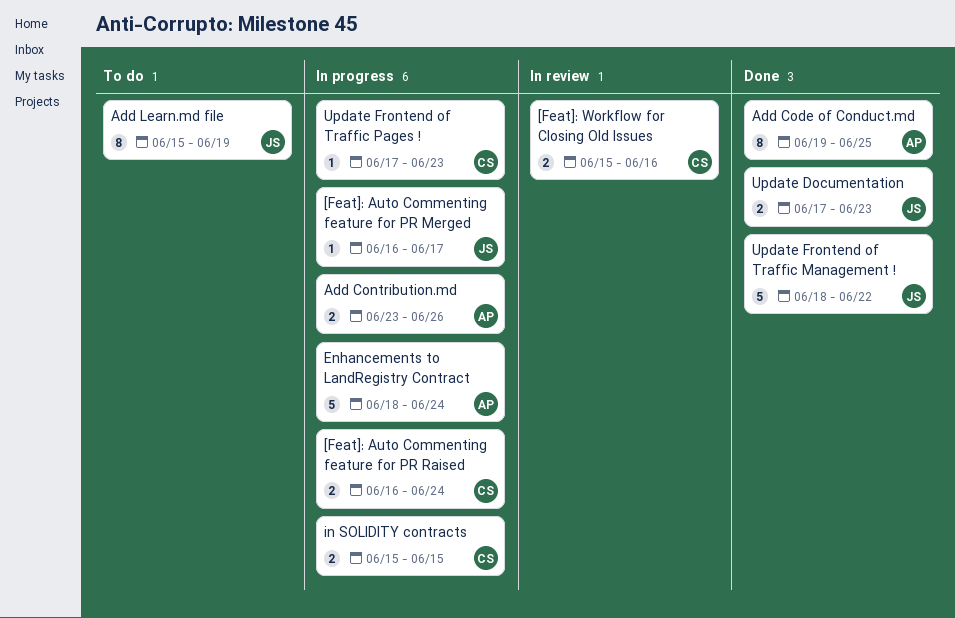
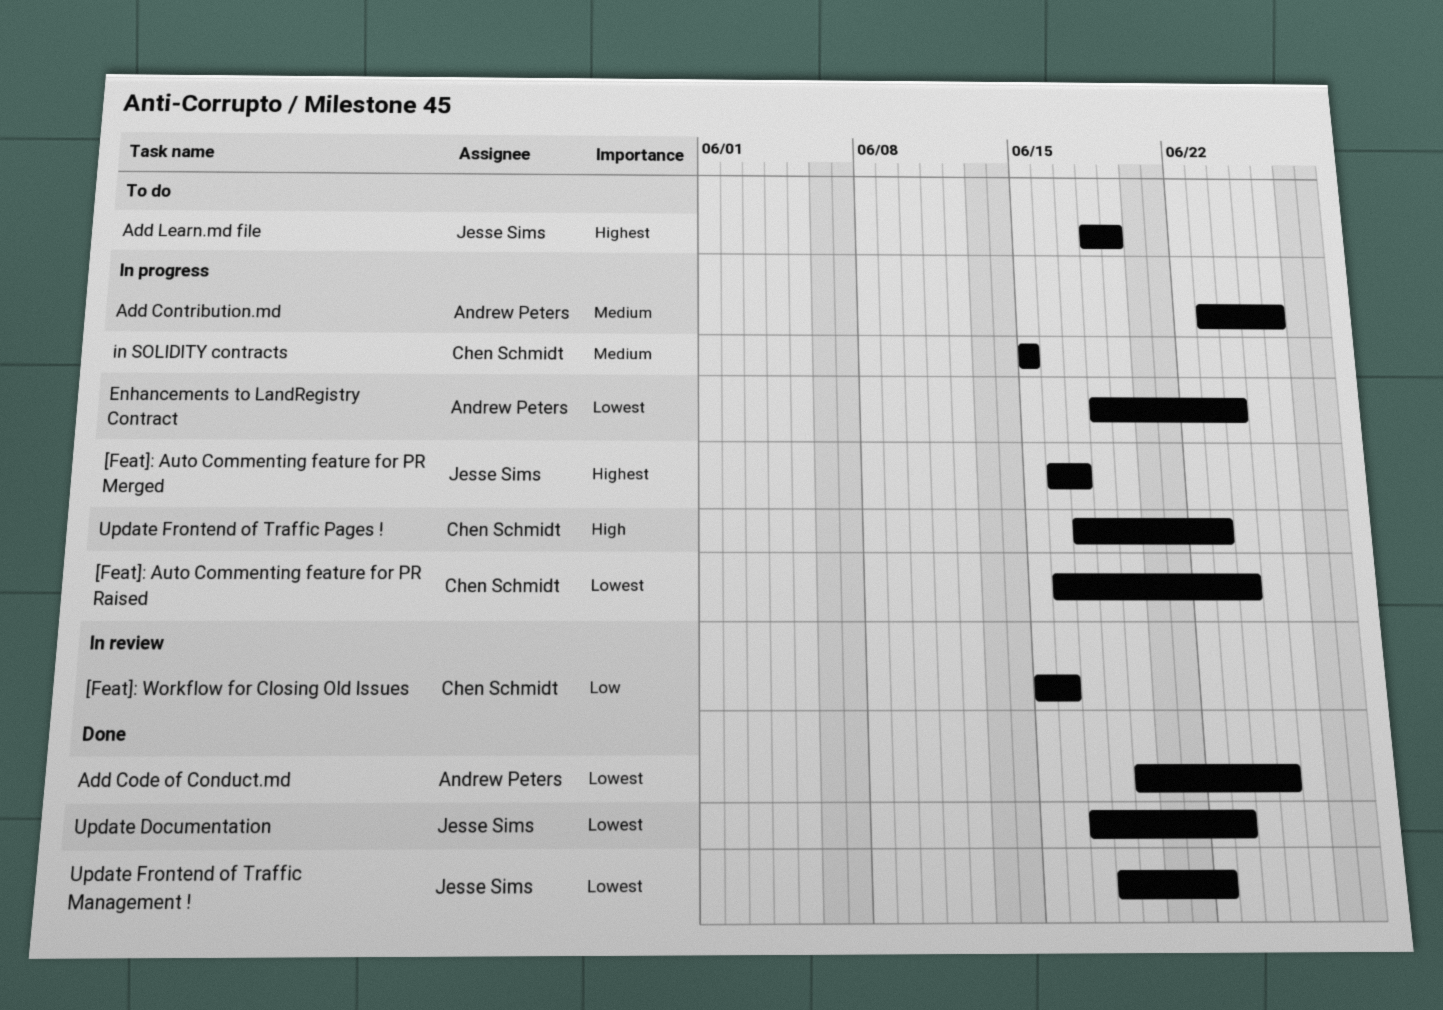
Add Learn.md file, start: Jun 15 -> Jun 18

